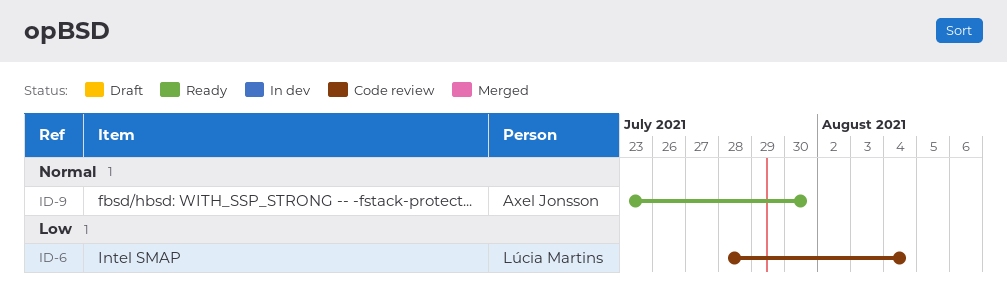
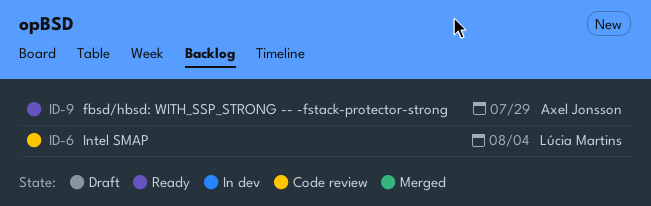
ID-9, due: Jul 30 -> Jul 29

